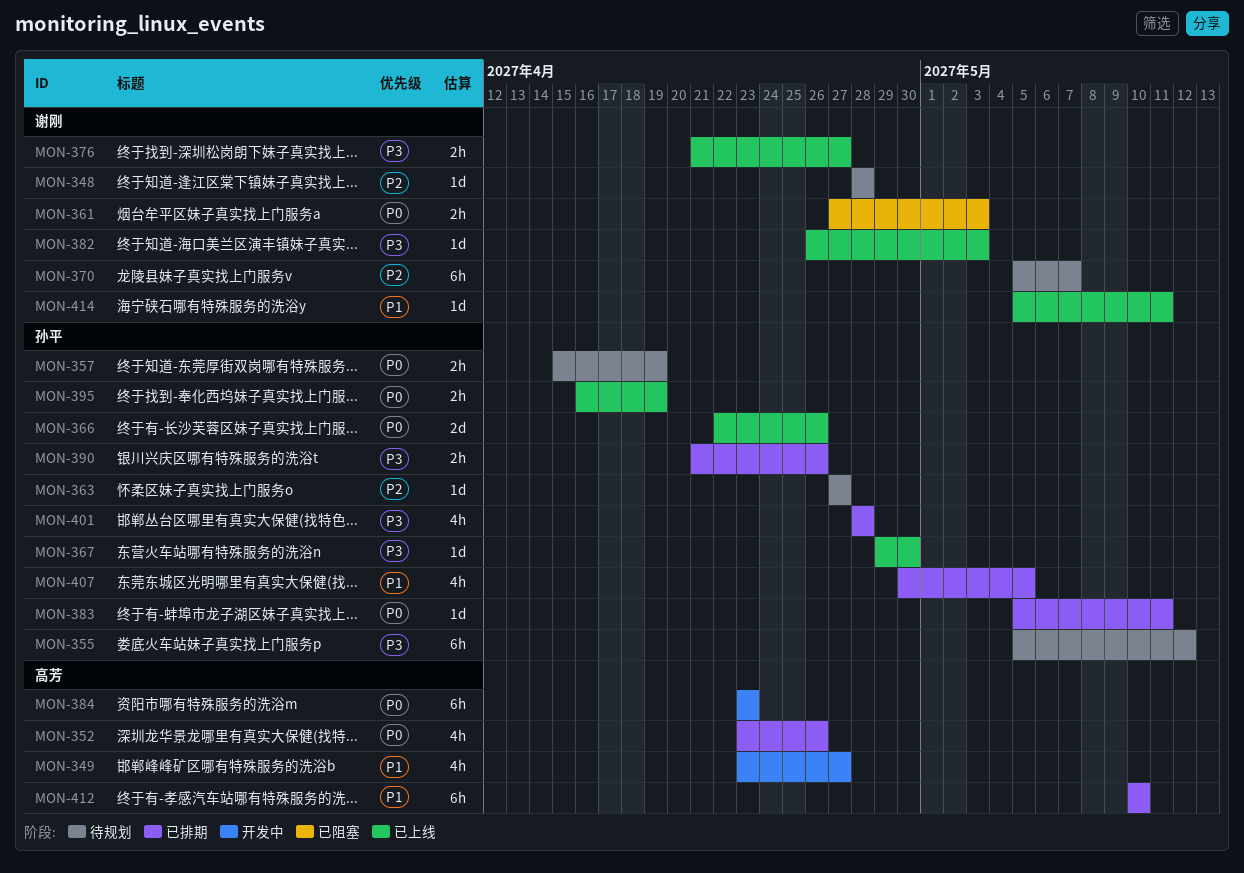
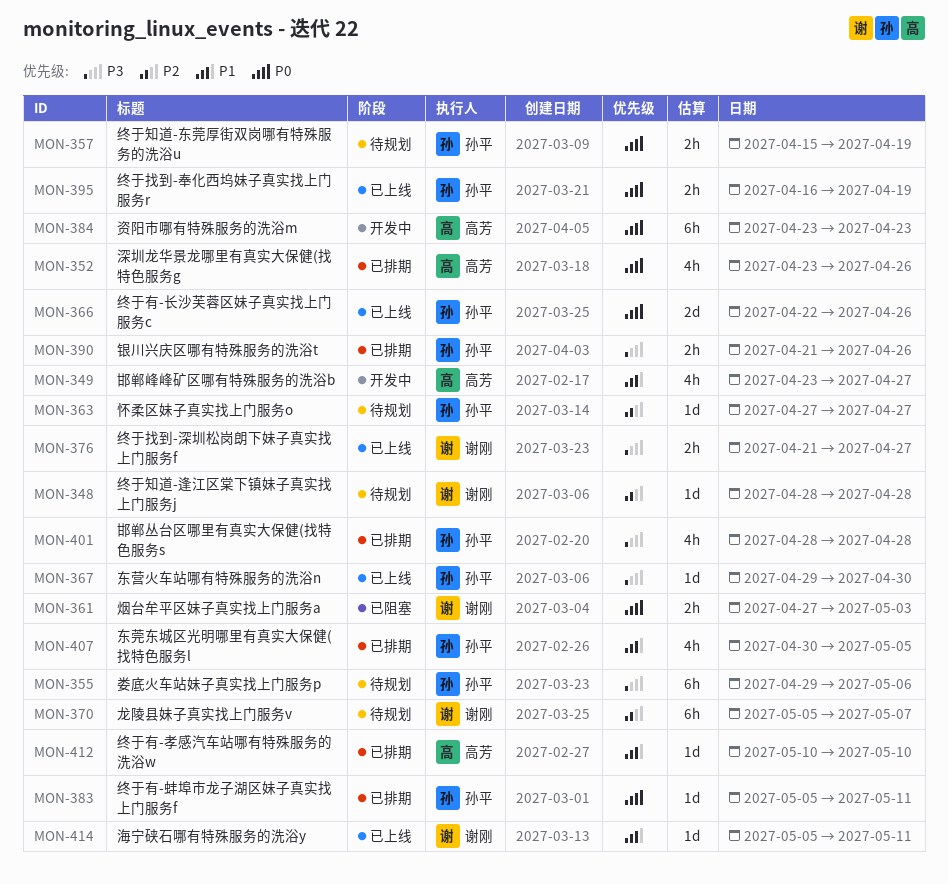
MON-355, start: May 5 -> Apr 29
MON-355, due: May 12 -> May 6
MON-382: present -> none
MON-412, estimate: 6h -> 1d

